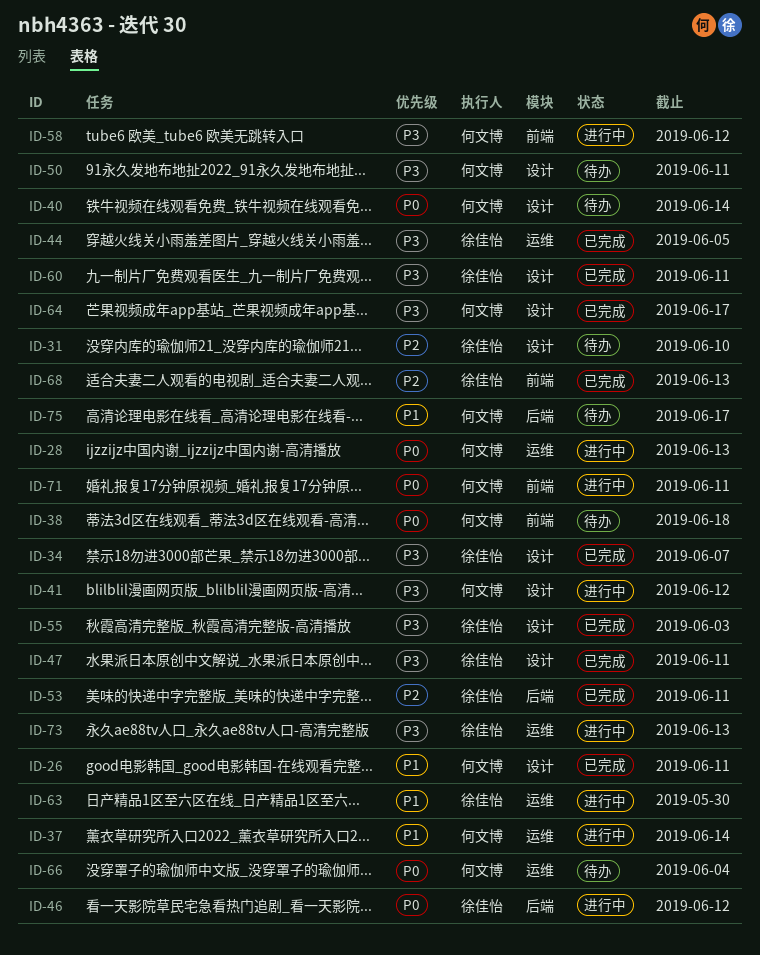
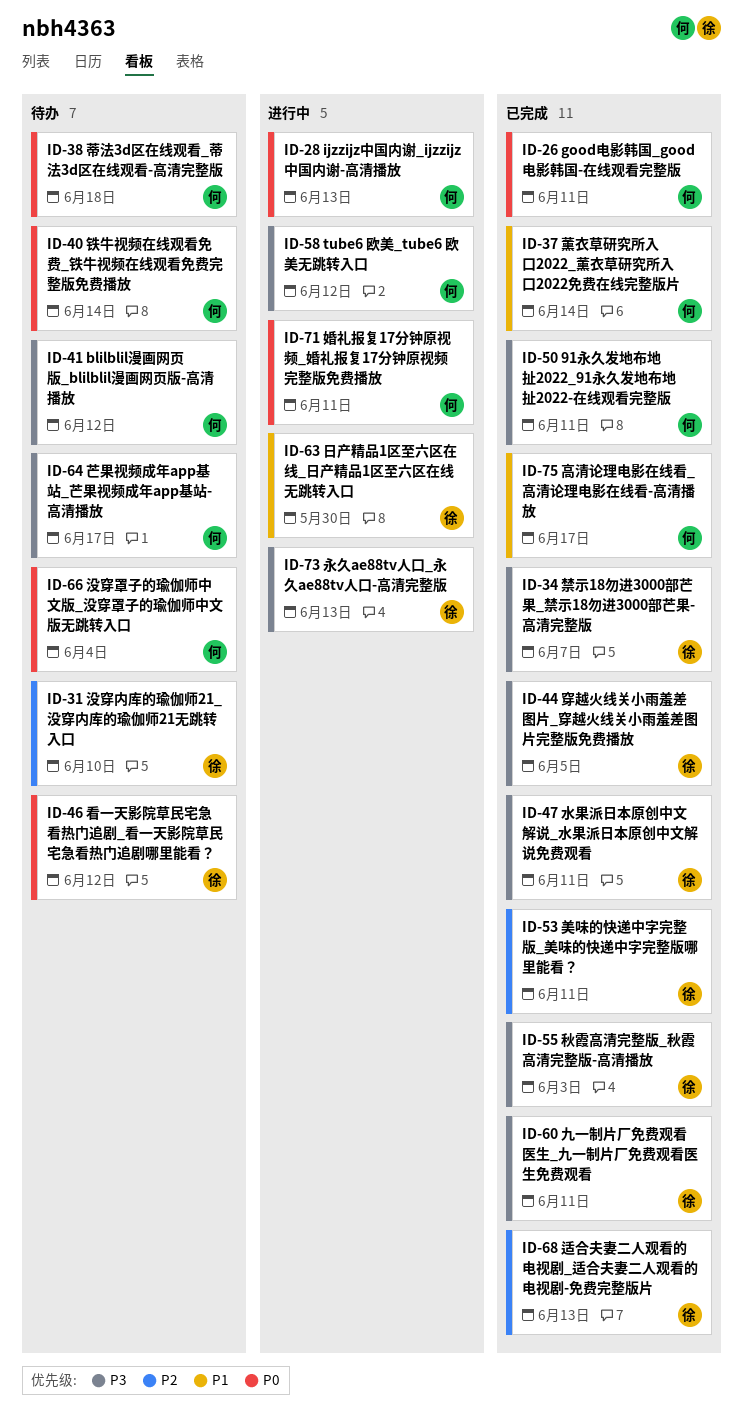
ID-26, priority: P1 -> P0
ID-37, status: 进行中 -> 已完成
ID-41, status: 进行中 -> 待办
ID-46, status: 进行中 -> 待办
ID-50, status: 待办 -> 已完成
ID-64, status: 已完成 -> 待办
ID-75, status: 待办 -> 已完成

